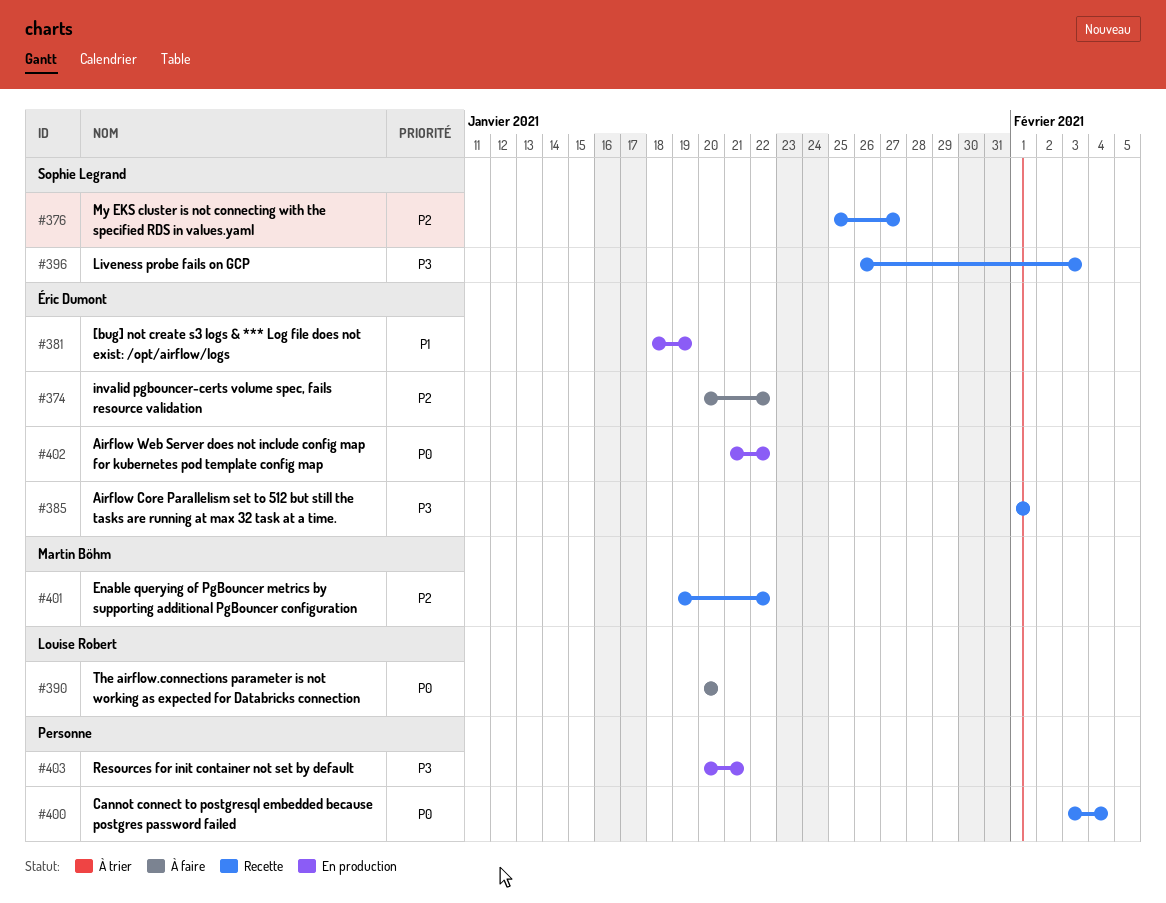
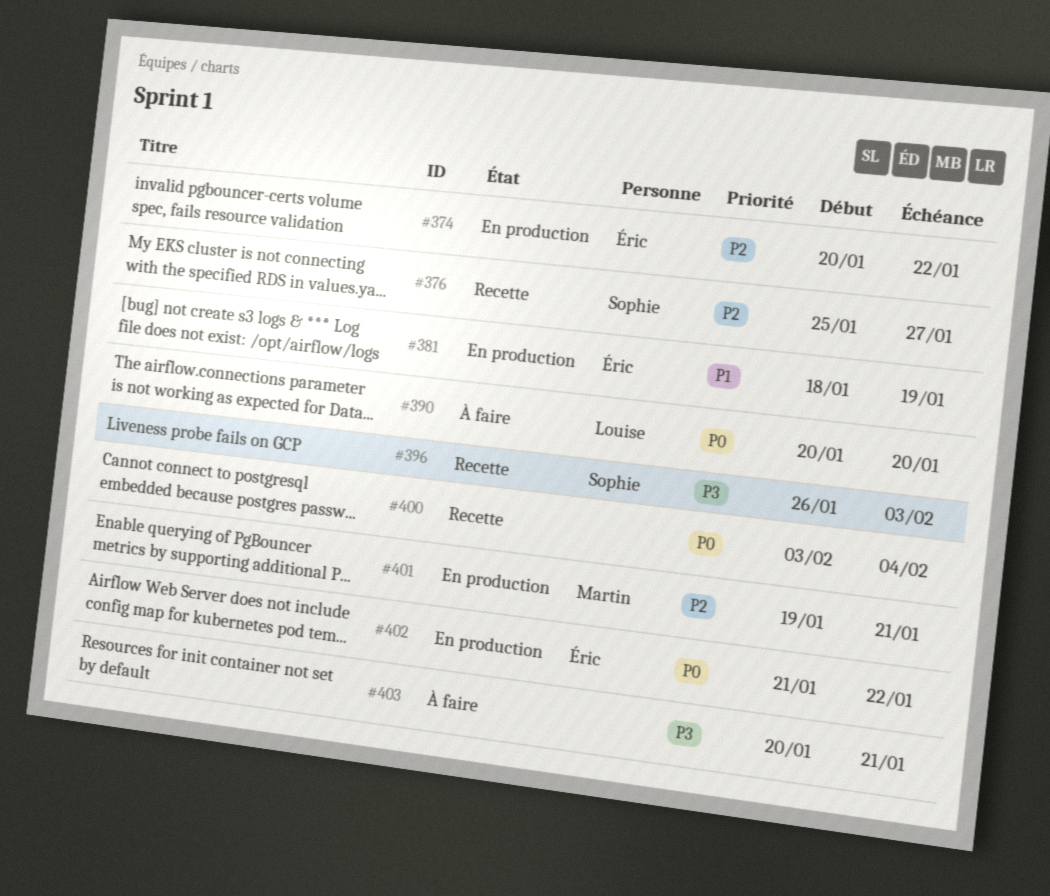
#374, status: À faire -> En production
#385: present -> none
#401, status: Recette -> En production
#401, due: Jan 22 -> Jan 21
#403, status: En production -> À faire

